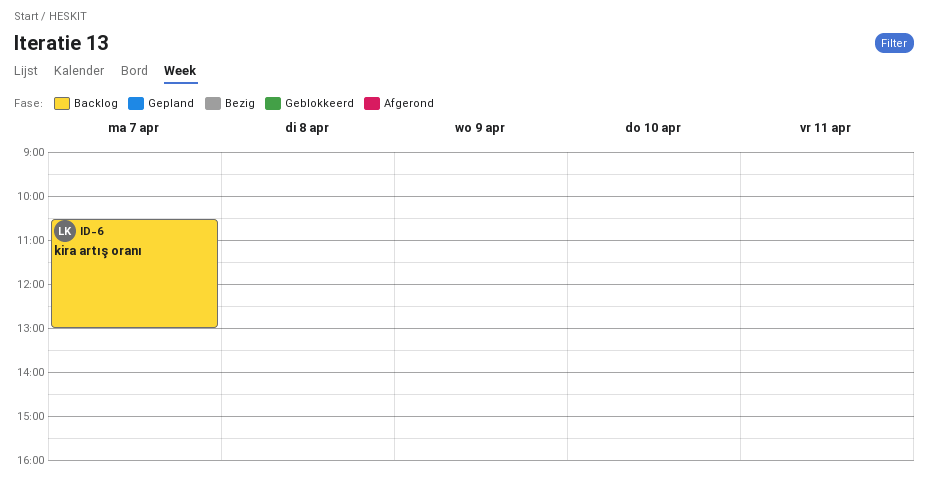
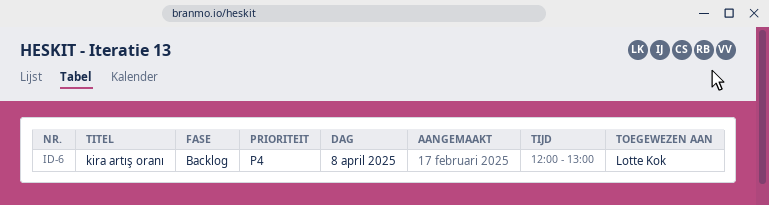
ID-6, day: Apr 7 -> Apr 8
ID-6, begins: 10:30 -> 12:00

